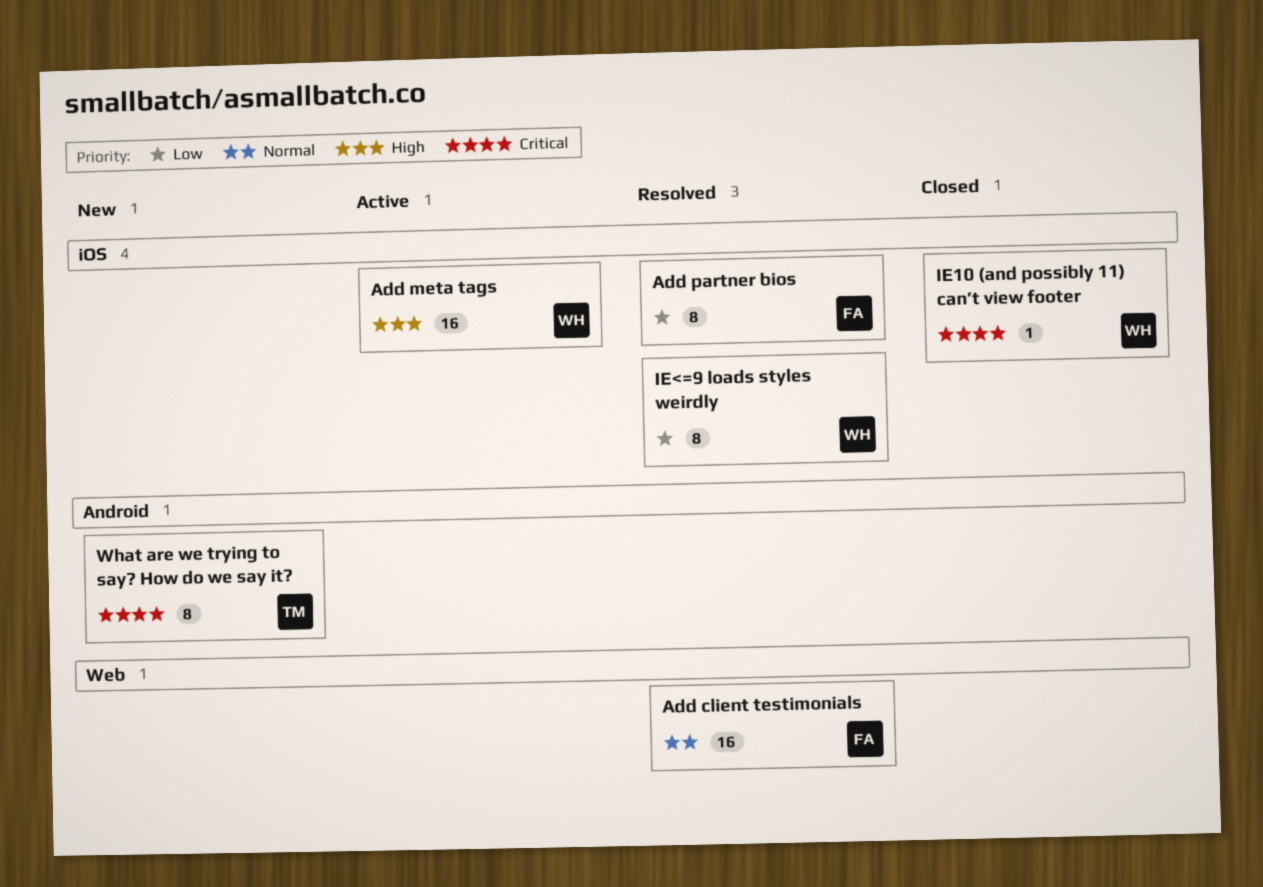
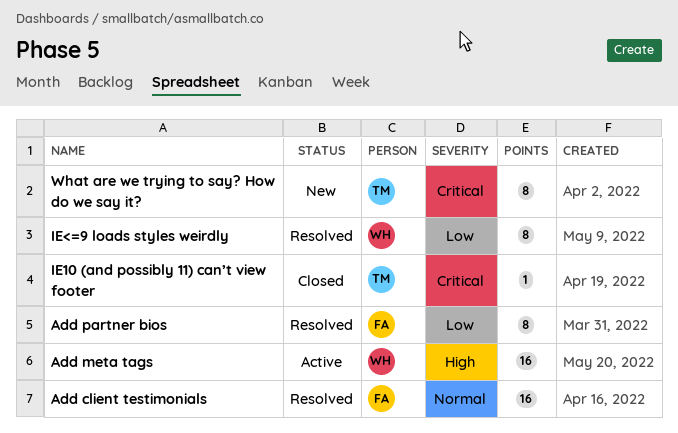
IE10 (and possibly 11) can’t view footer, owner: WH -> TM

